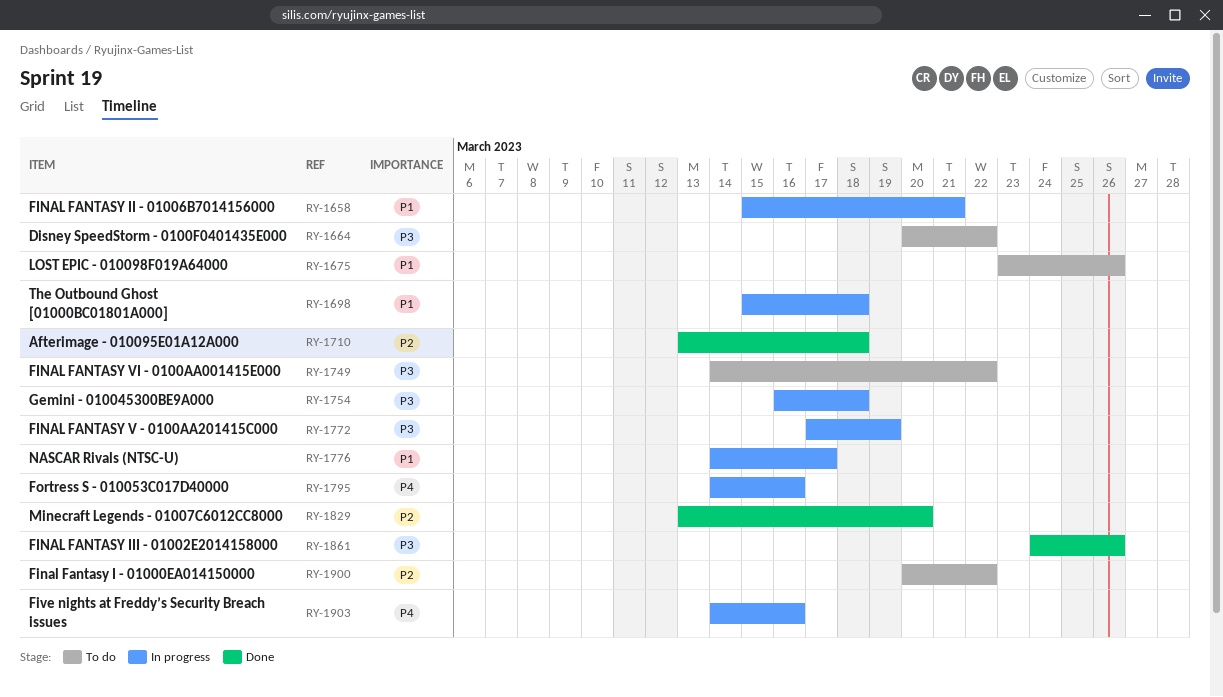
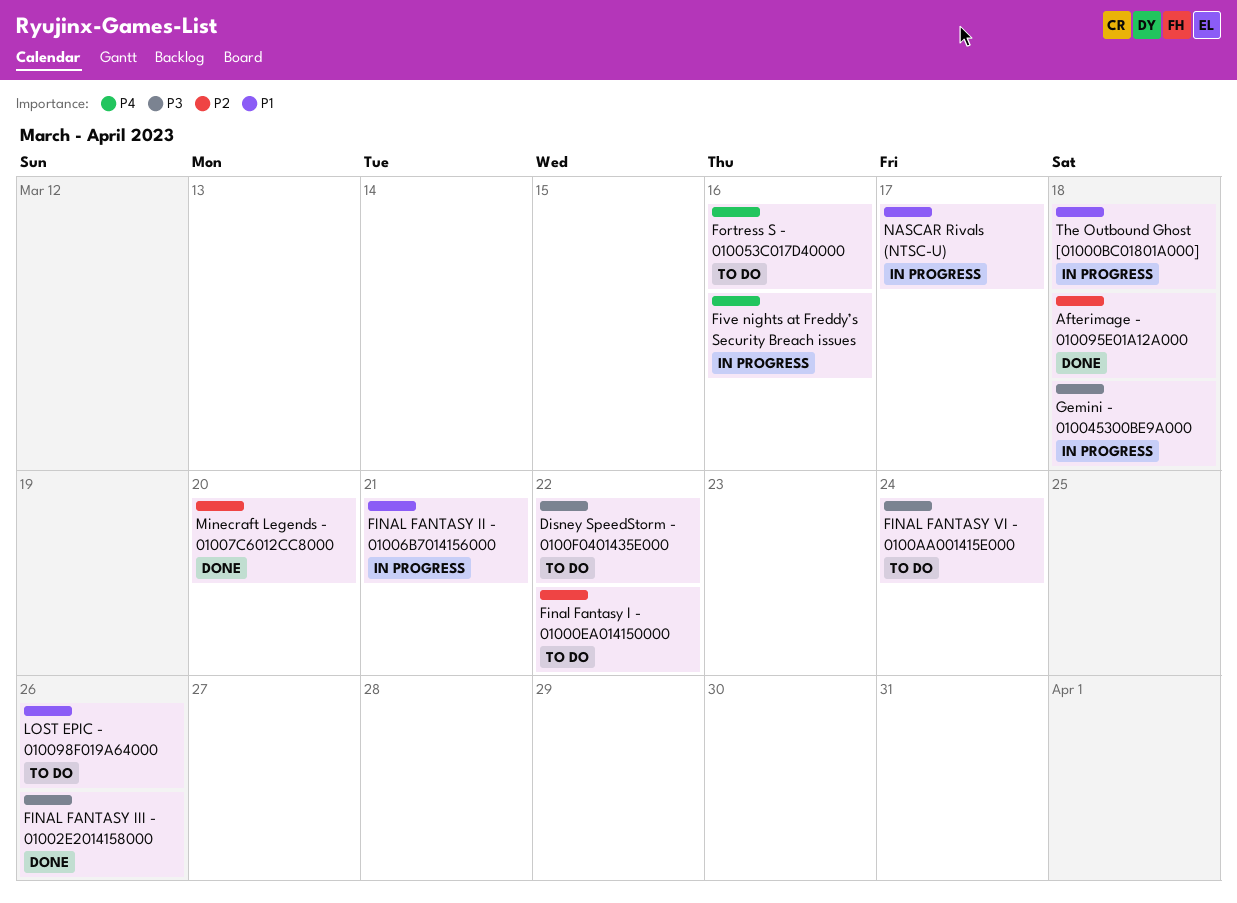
FINAL FANTASY V - 0100AA201415C000: present -> none
FINAL FANTASY VI - 0100AA001415E000, due: Mar 22 -> Mar 24
Fortress S - 010053C017D40000, status: In progress -> To do

